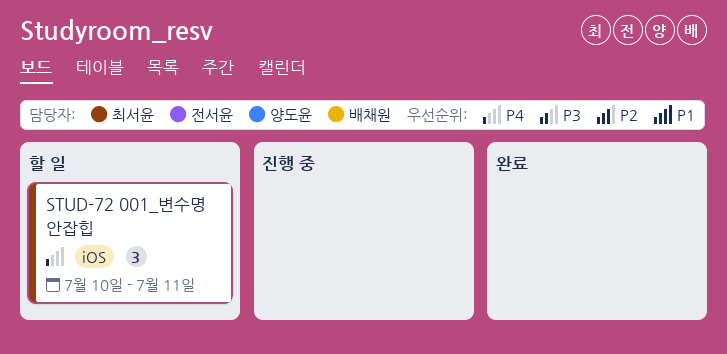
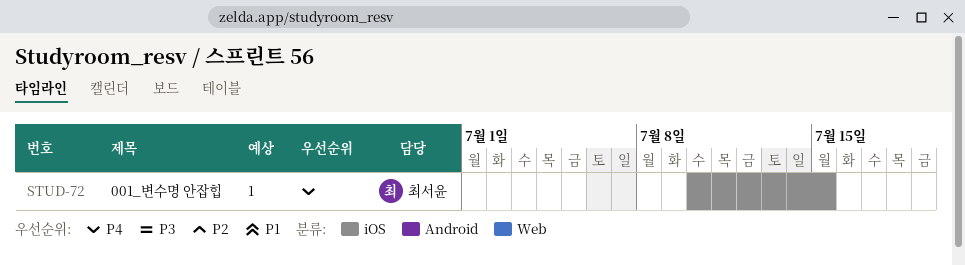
STUD-72, estimate: 3 -> 1
STUD-72, due: Jul 11 -> Jul 15

